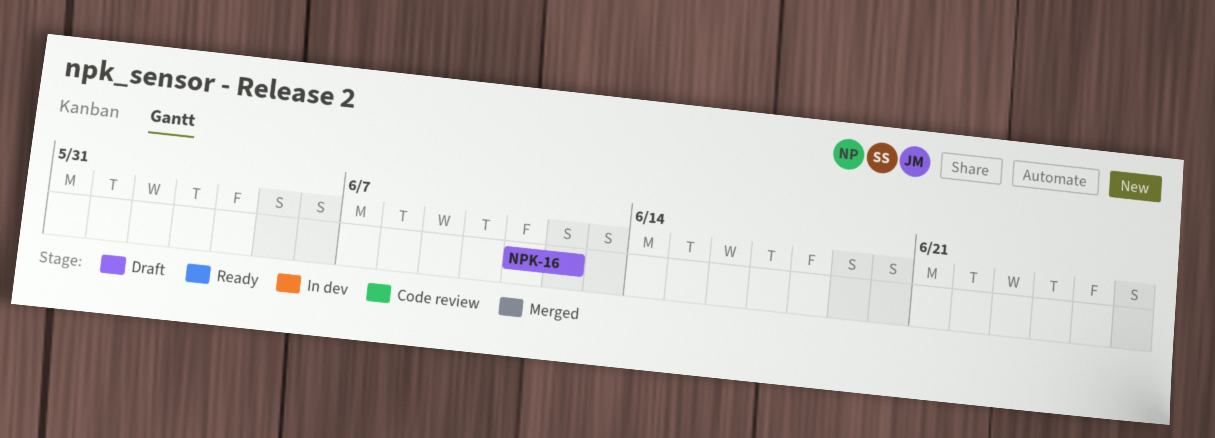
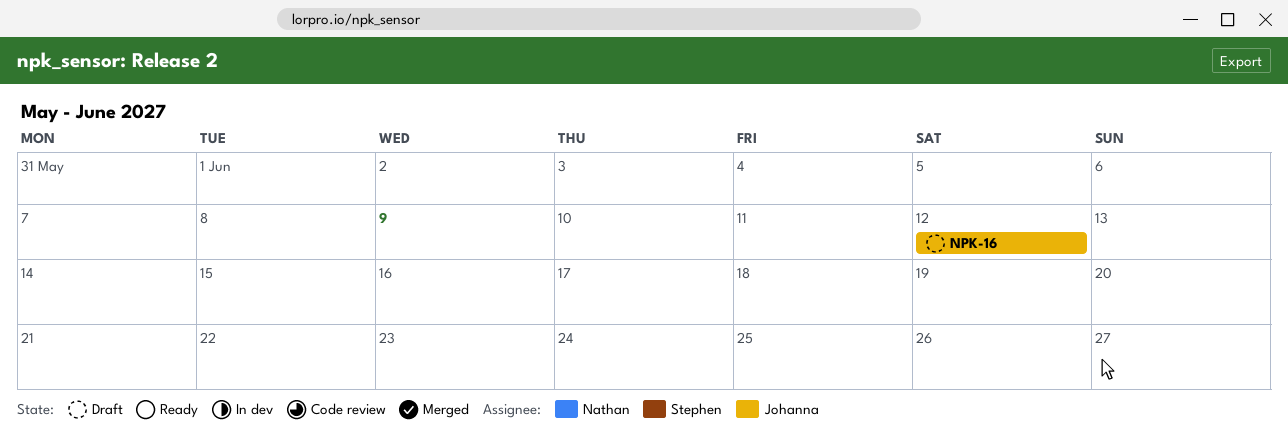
NPK-16, start: Jun 11 -> Jun 12

